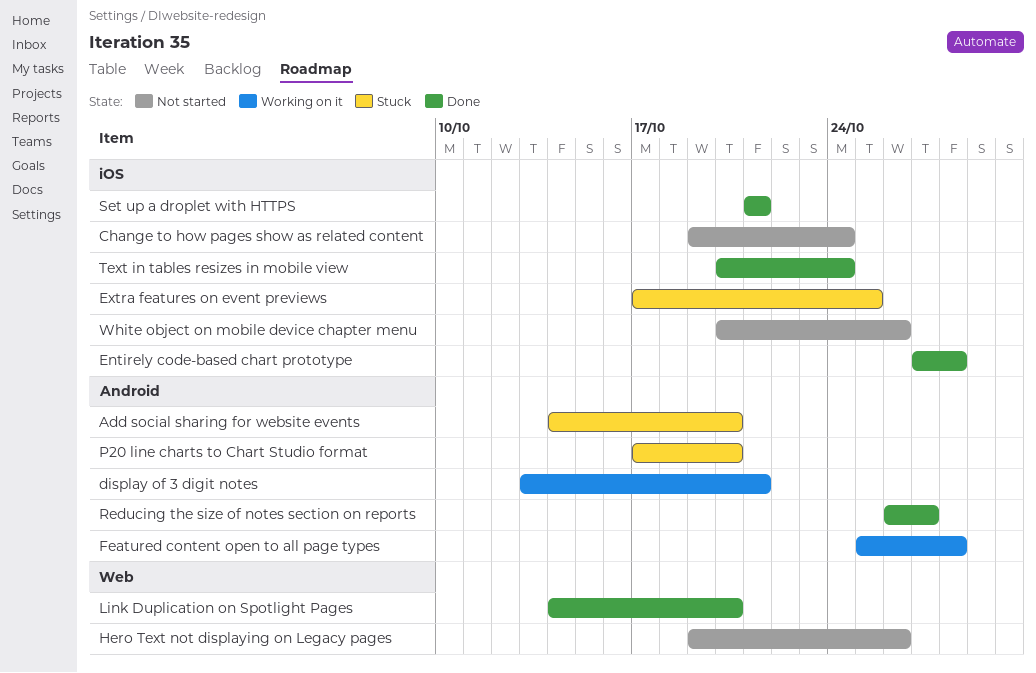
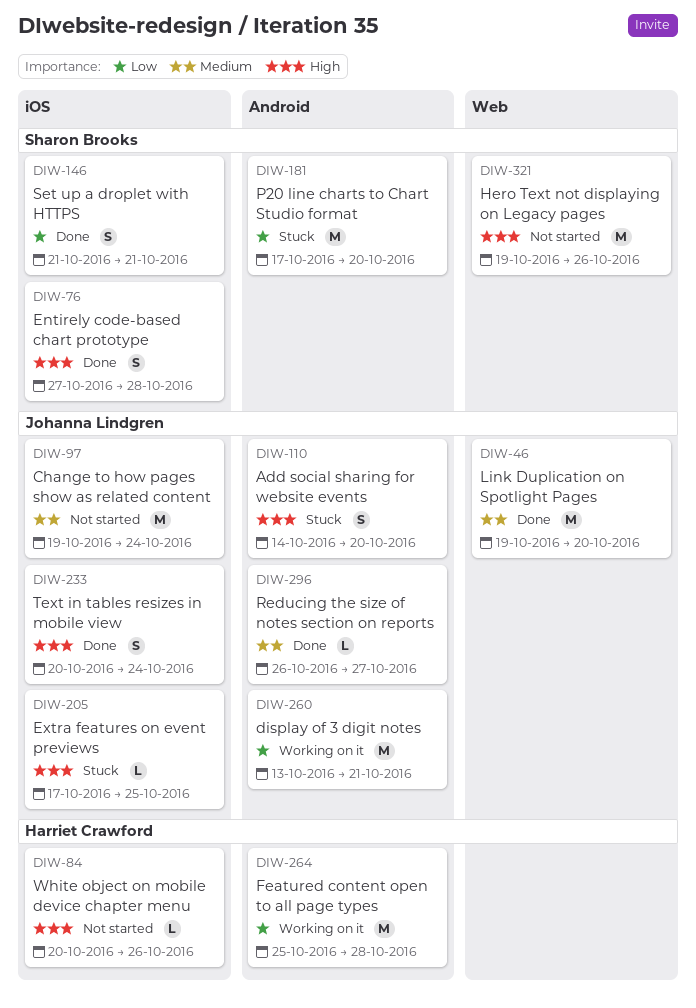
Link Duplication on Spotlight Pages, start: Oct 14 -> Oct 19

